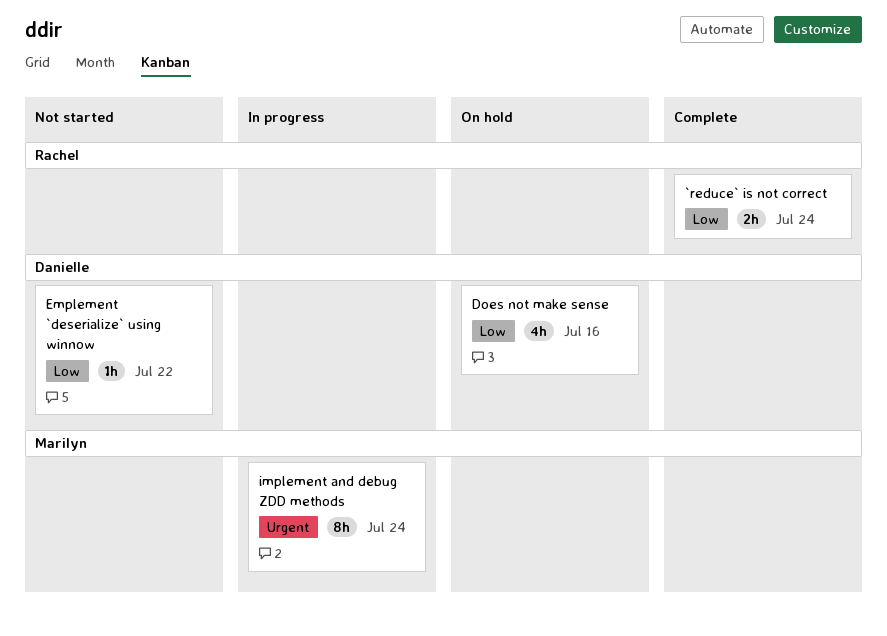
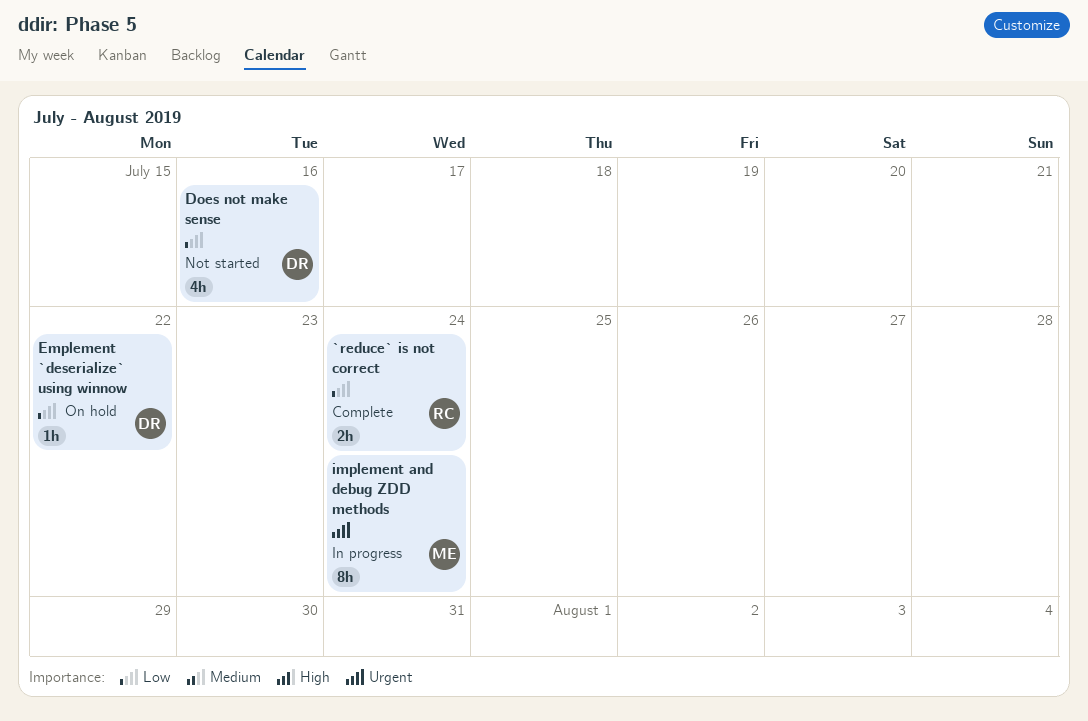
Does not make sense, status: On hold -> Not started
Emplement `deserialize` using winnow, status: Not started -> On hold

